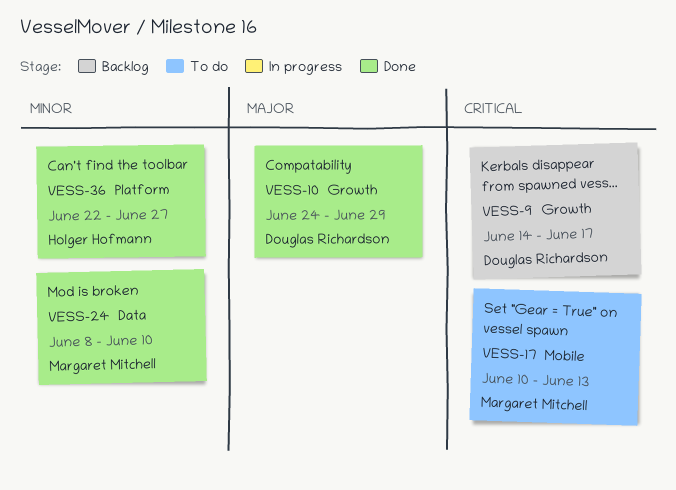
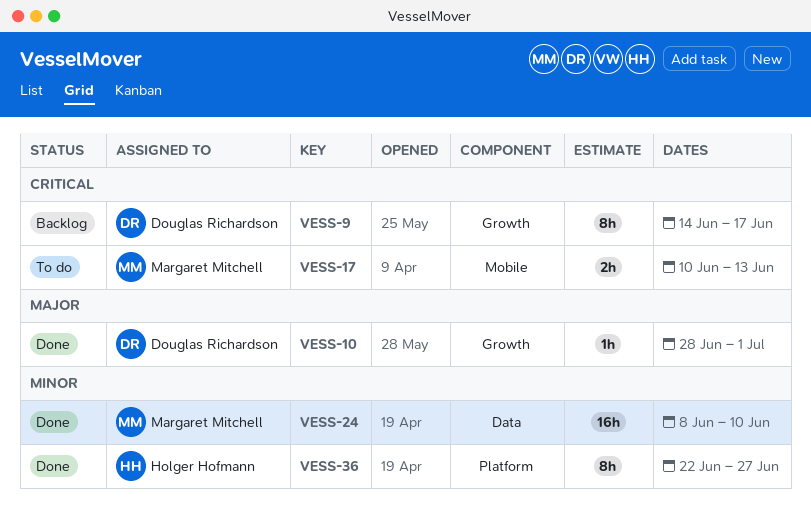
VESS-10, start: Jun 24 -> Jun 28
VESS-10, due: Jun 29 -> Jul 1

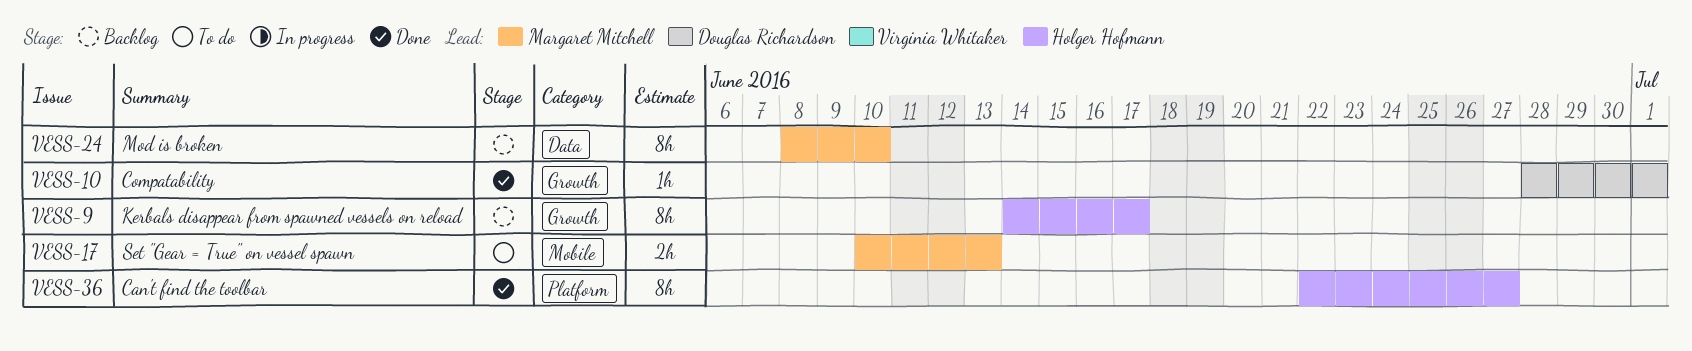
VESS-9, owner: Douglas Richardson -> Holger Hofmann
VESS-24, status: Done -> Backlog
VESS-24, estimate: 16h -> 8h

